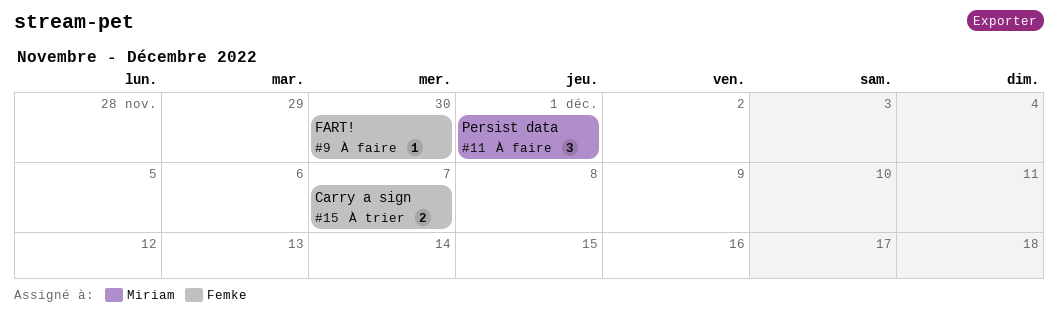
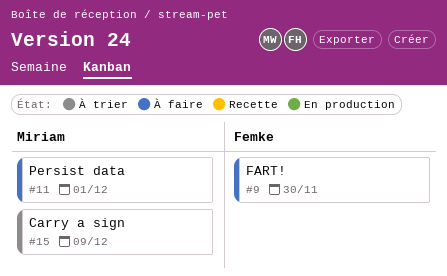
#15, owner: Femke -> Miriam
#15, due: Dec 7 -> Dec 9

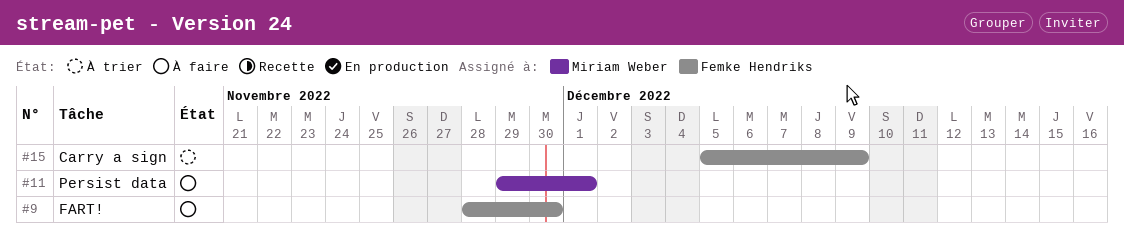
#15, owner: Miriam Weber -> Femke Hendriks

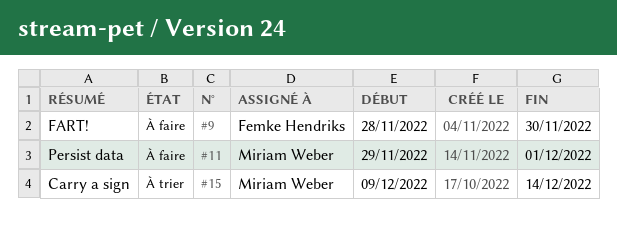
#15, owner: Femke Hendriks -> Miriam Weber
#15, start: Dec 5 -> Dec 9
#15, due: Dec 9 -> Dec 14

